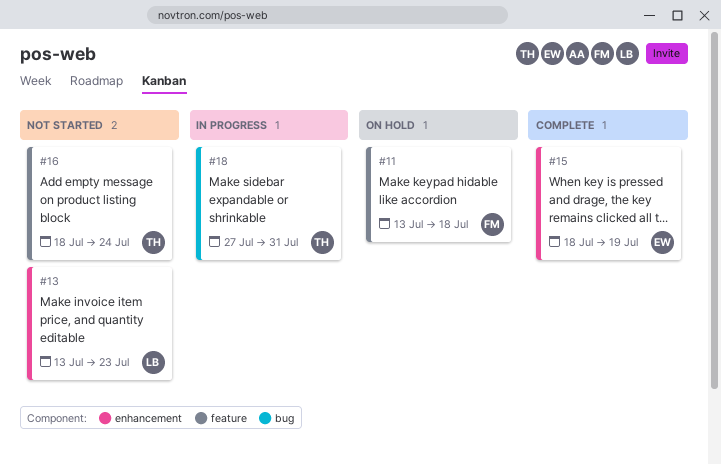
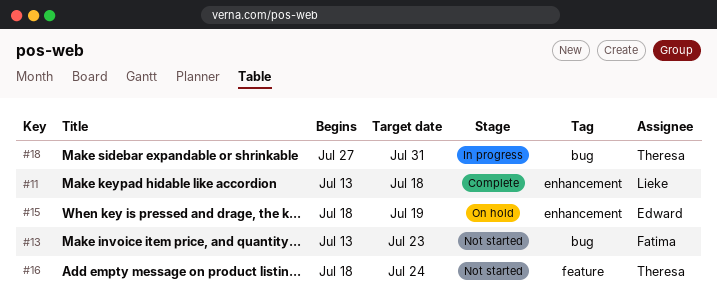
#11, status: On hold -> Complete
#11, owner: Fatima -> Lieke
#11, label: feature -> enhancement
#13, owner: Lieke -> Fatima
#13, label: enhancement -> bug
#15, status: Complete -> On hold

